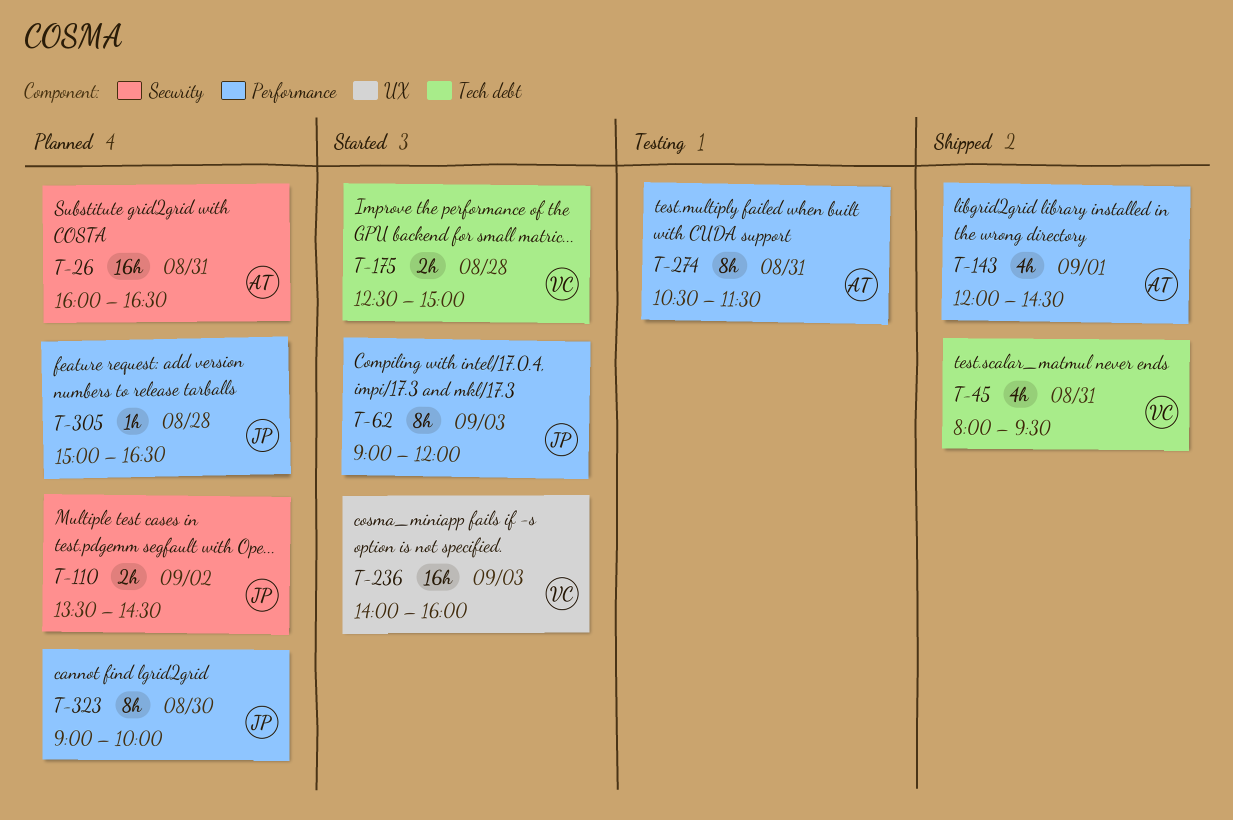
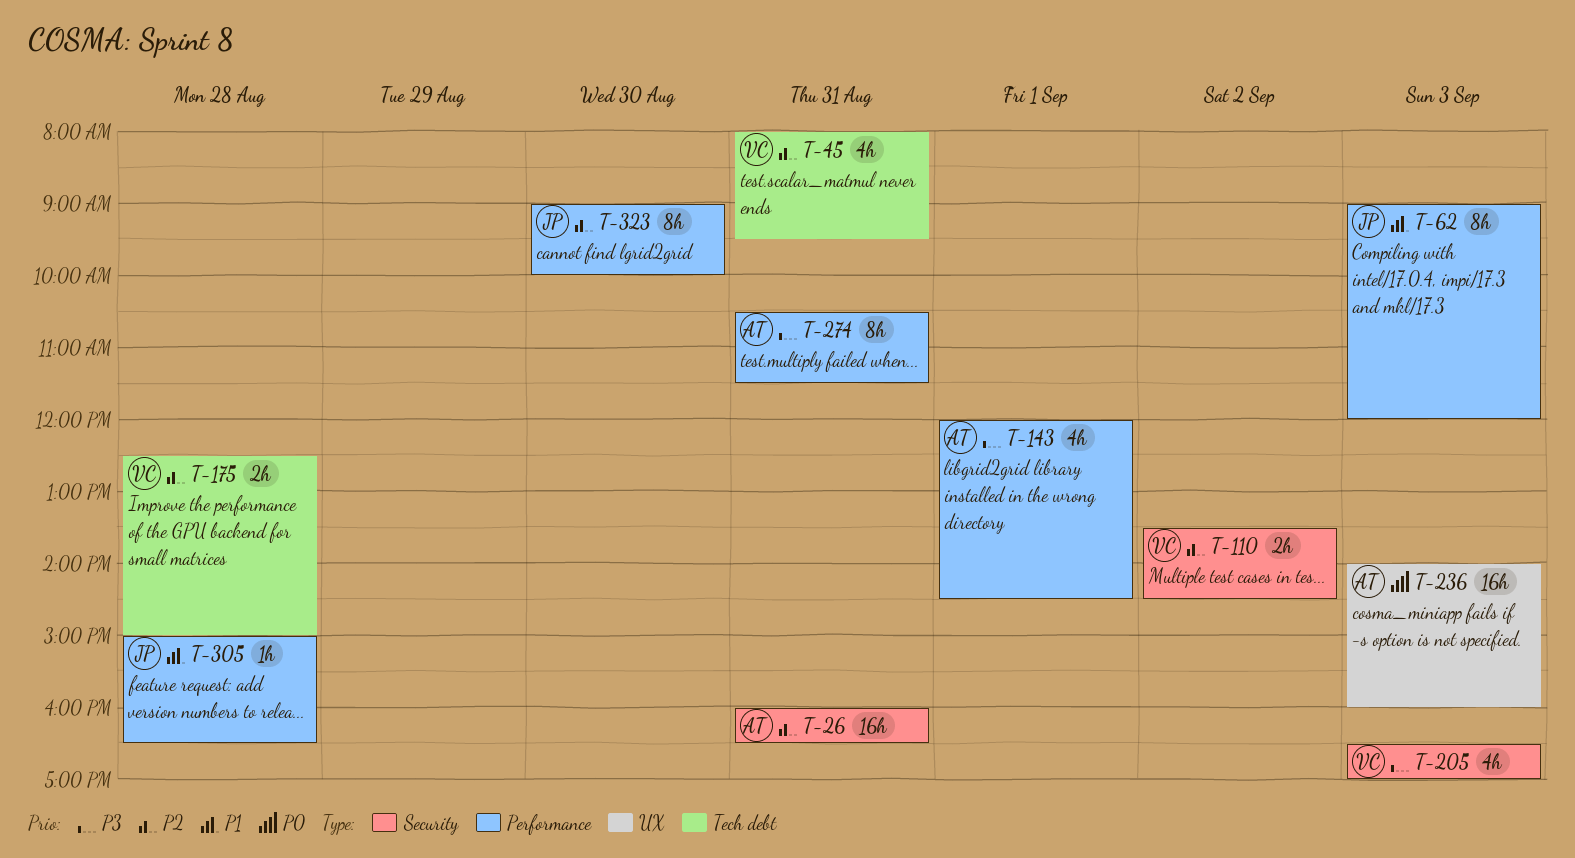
T-110, owner: JP -> VC
T-205: none -> present
T-236, owner: VC -> AT

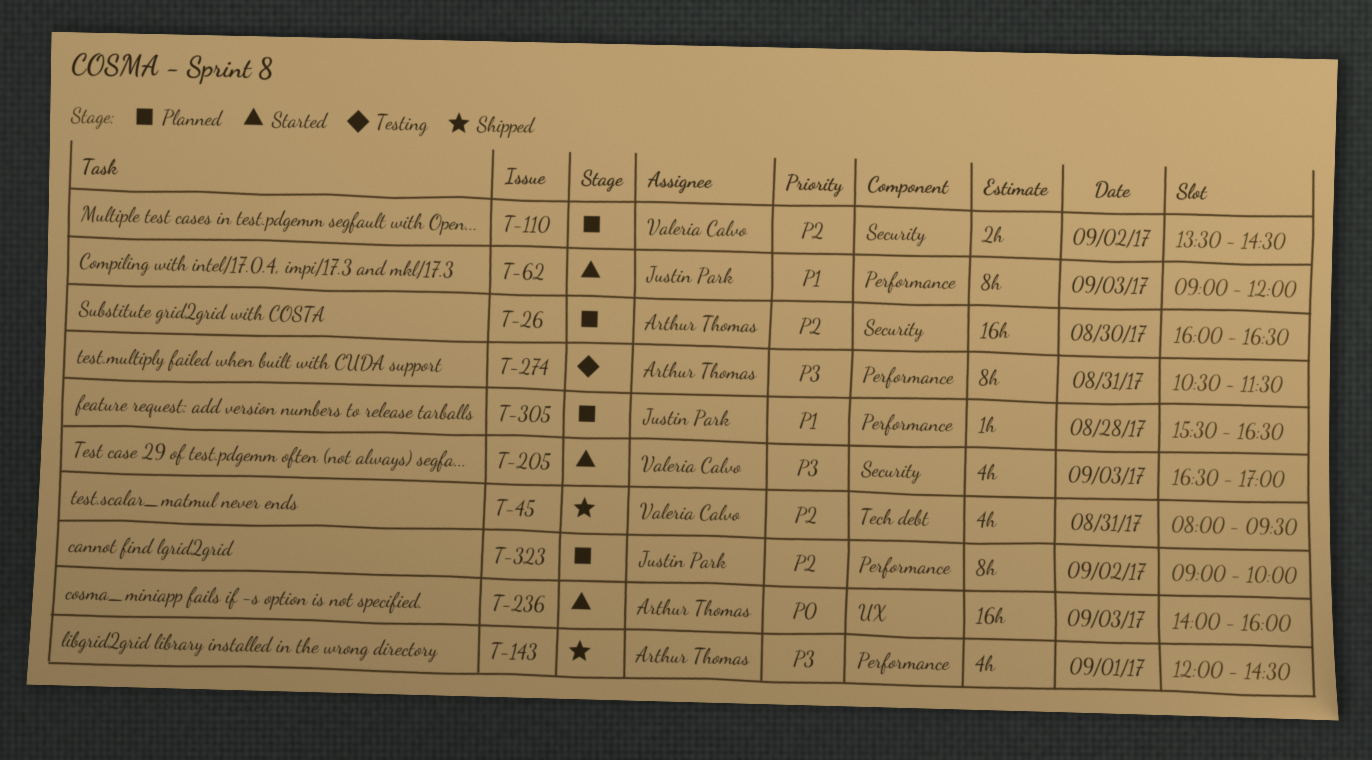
T-26, day: Aug 31 -> Aug 30
T-175: present -> none
T-305, begins: 15:00 -> 15:30
T-323, day: Aug 30 -> Sep 2

